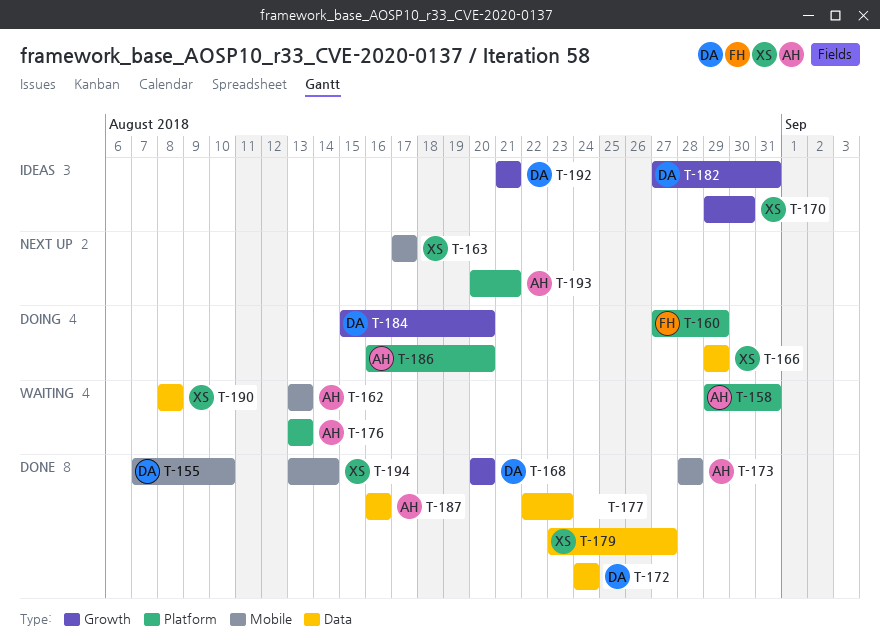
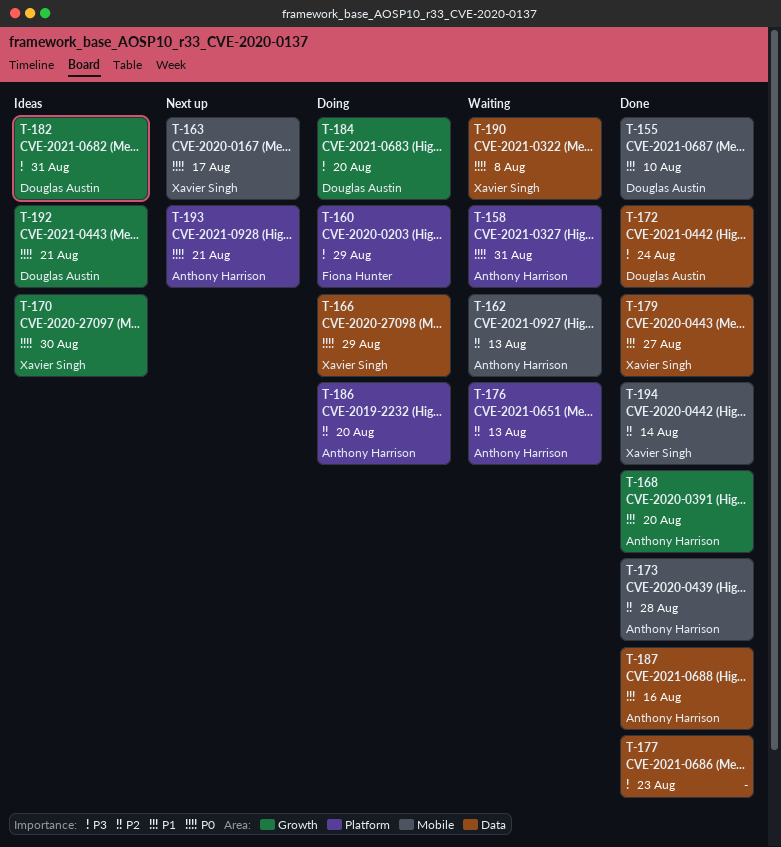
T-168, owner: Douglas Austin -> Anthony Harrison

